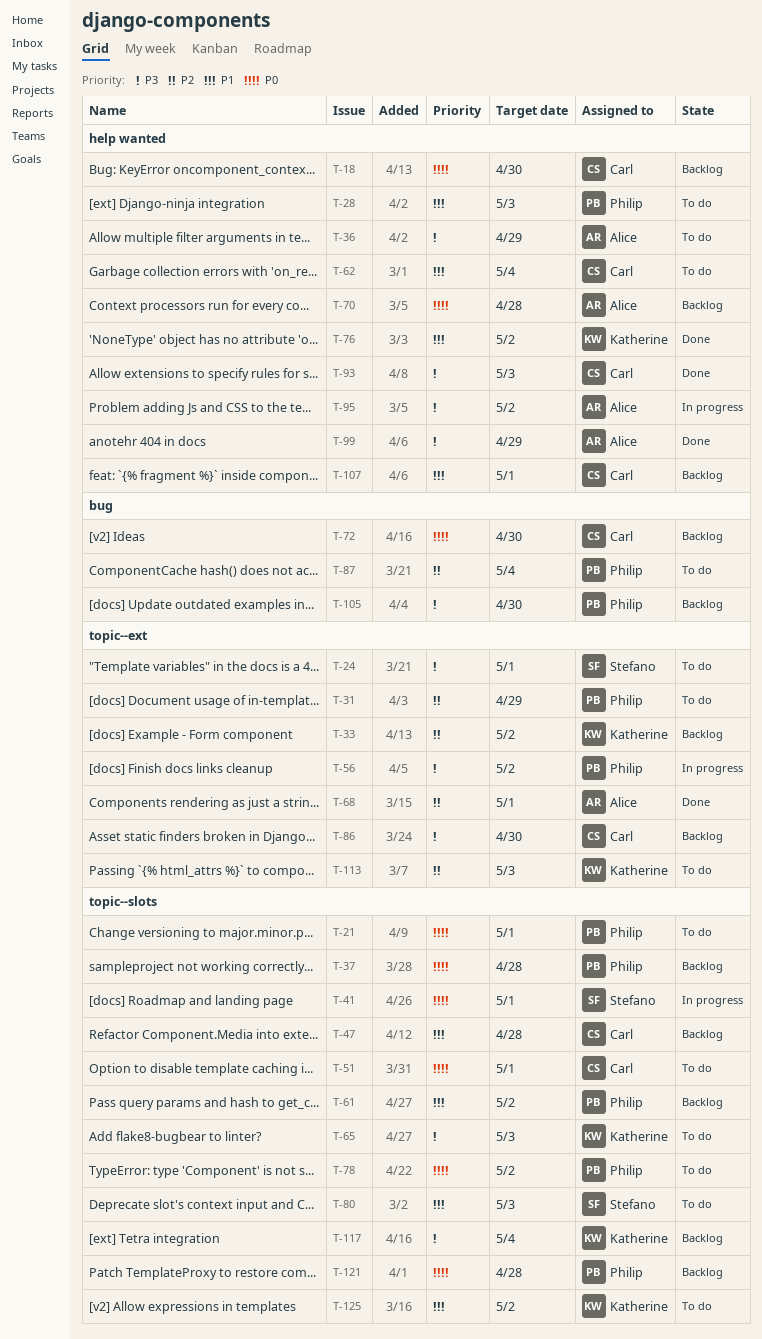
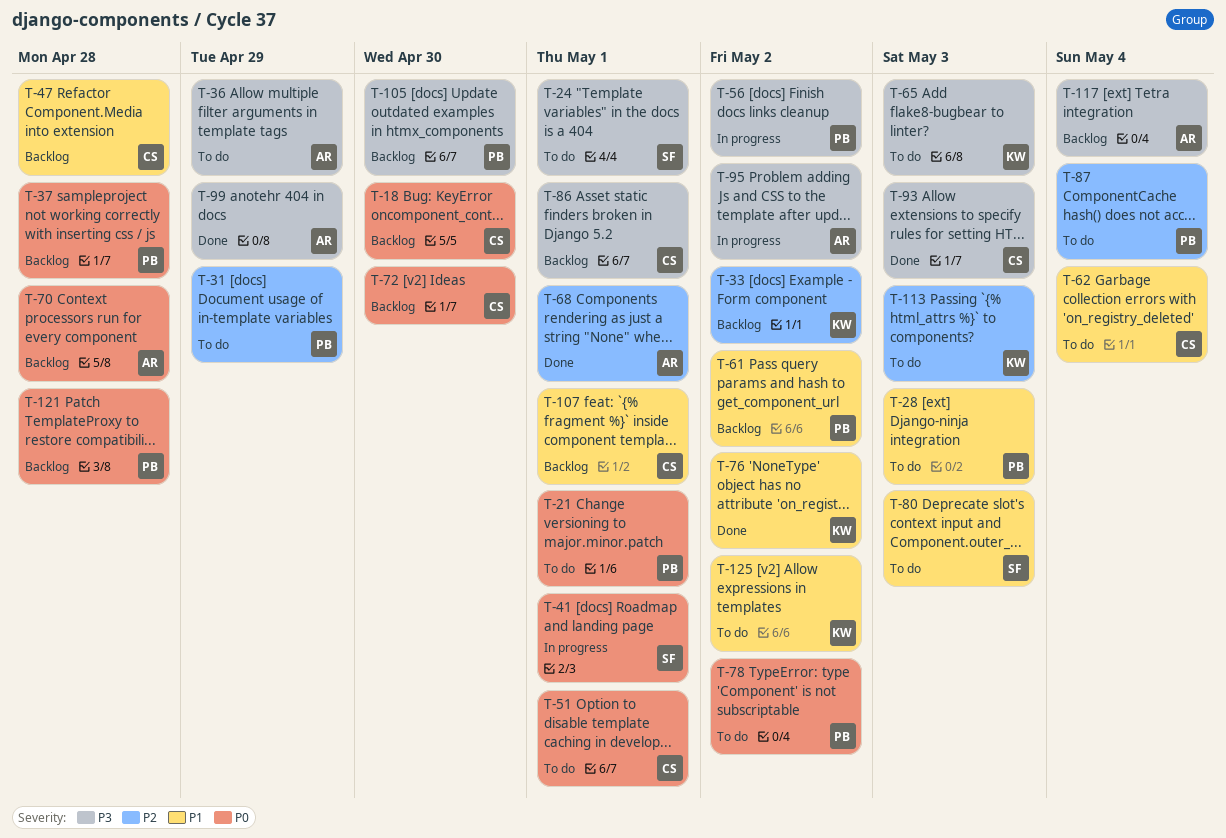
T-86, due: Apr 30 -> May 1
T-117, owner: Katherine -> Alice

